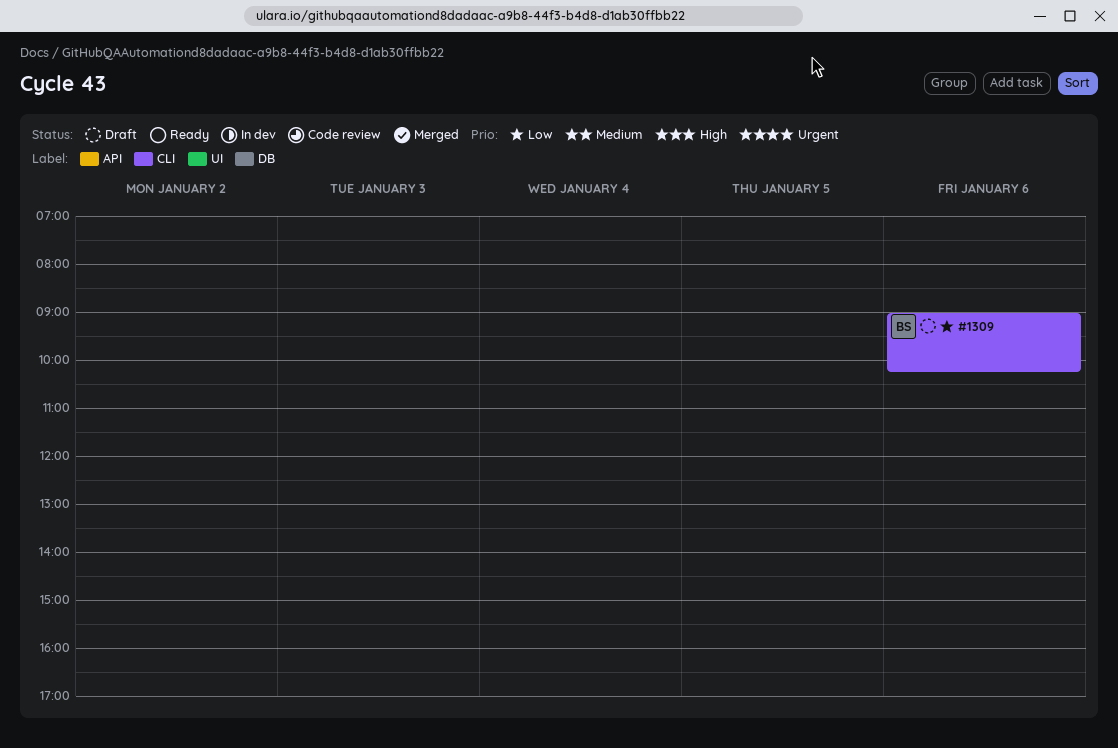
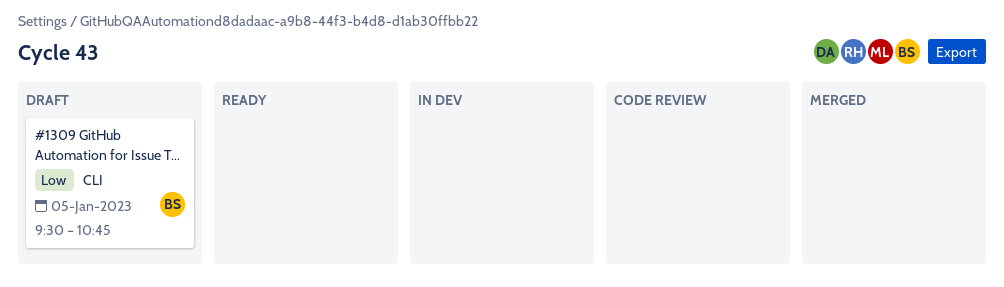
#1309, day: Jan 6 -> Jan 5
#1309, begins: 09:00 -> 09:30
#1309, ends: 10:15 -> 10:45

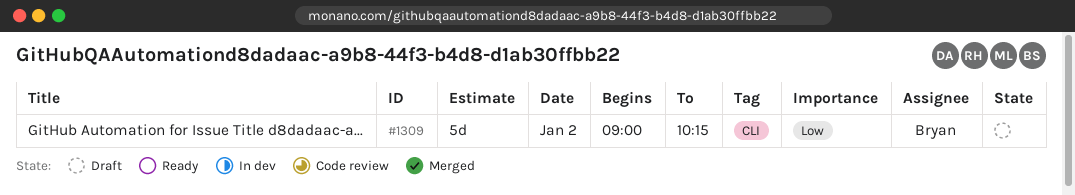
#1309, day: Jan 5 -> Jan 2
#1309, begins: 09:30 -> 09:00
#1309, ends: 10:45 -> 10:15

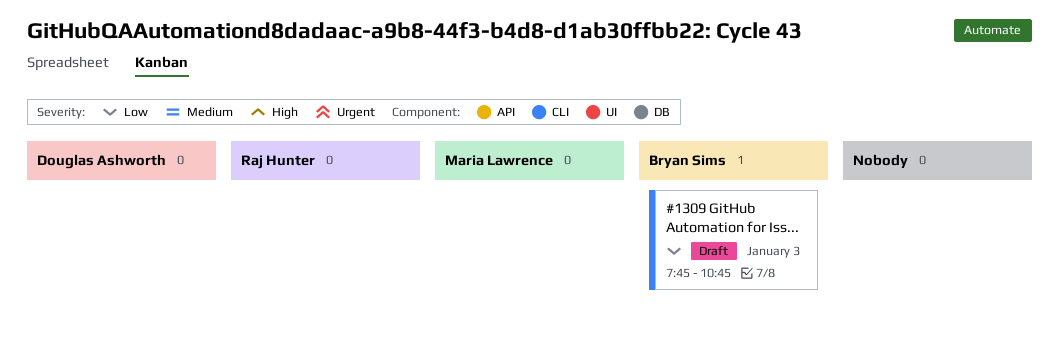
#1309, day: Jan 2 -> Jan 3
#1309, begins: 09:00 -> 07:45
#1309, ends: 10:15 -> 10:45

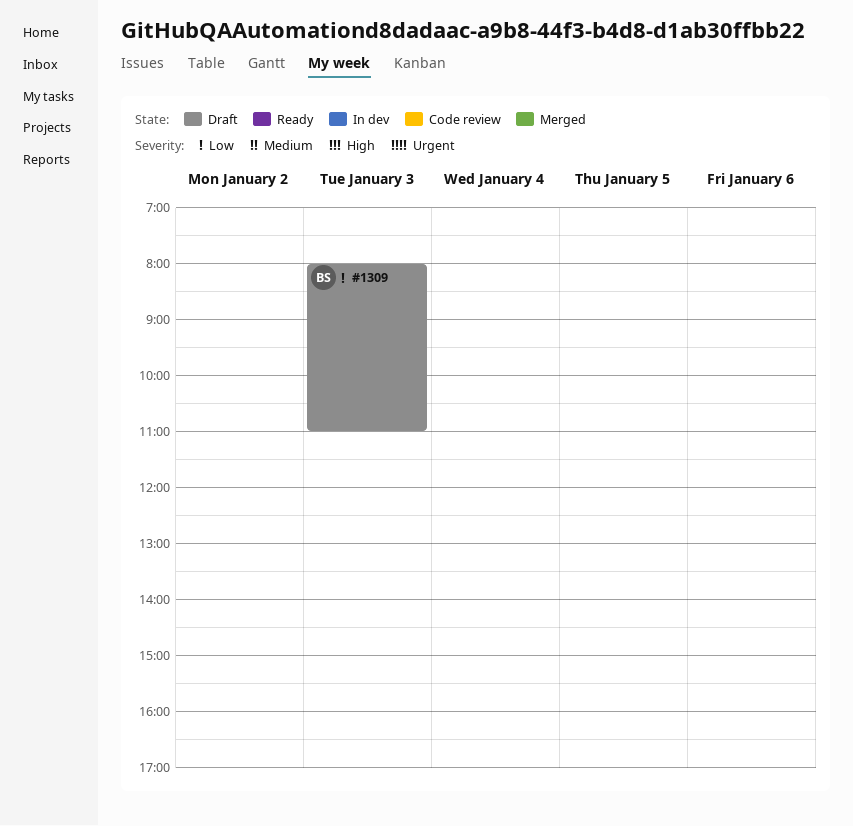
#1309, begins: 07:45 -> 08:00
#1309, ends: 10:45 -> 11:00

